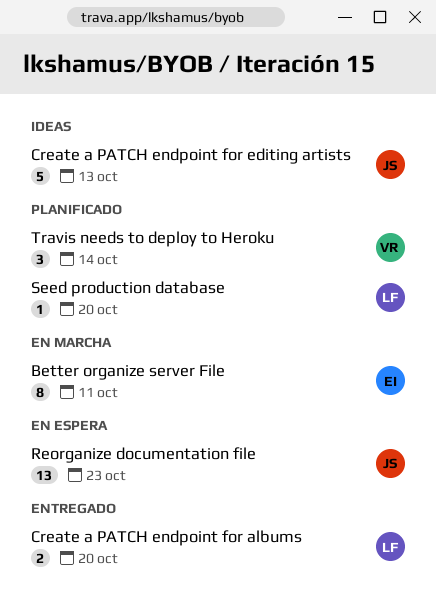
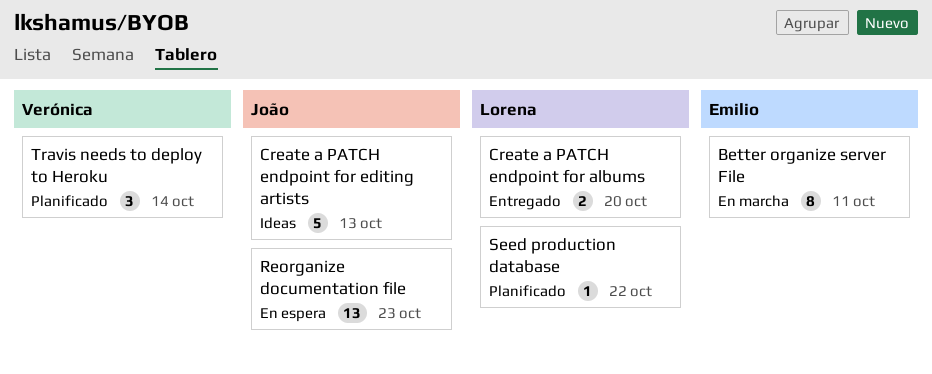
Seed production database, due: Oct 20 -> Oct 22

